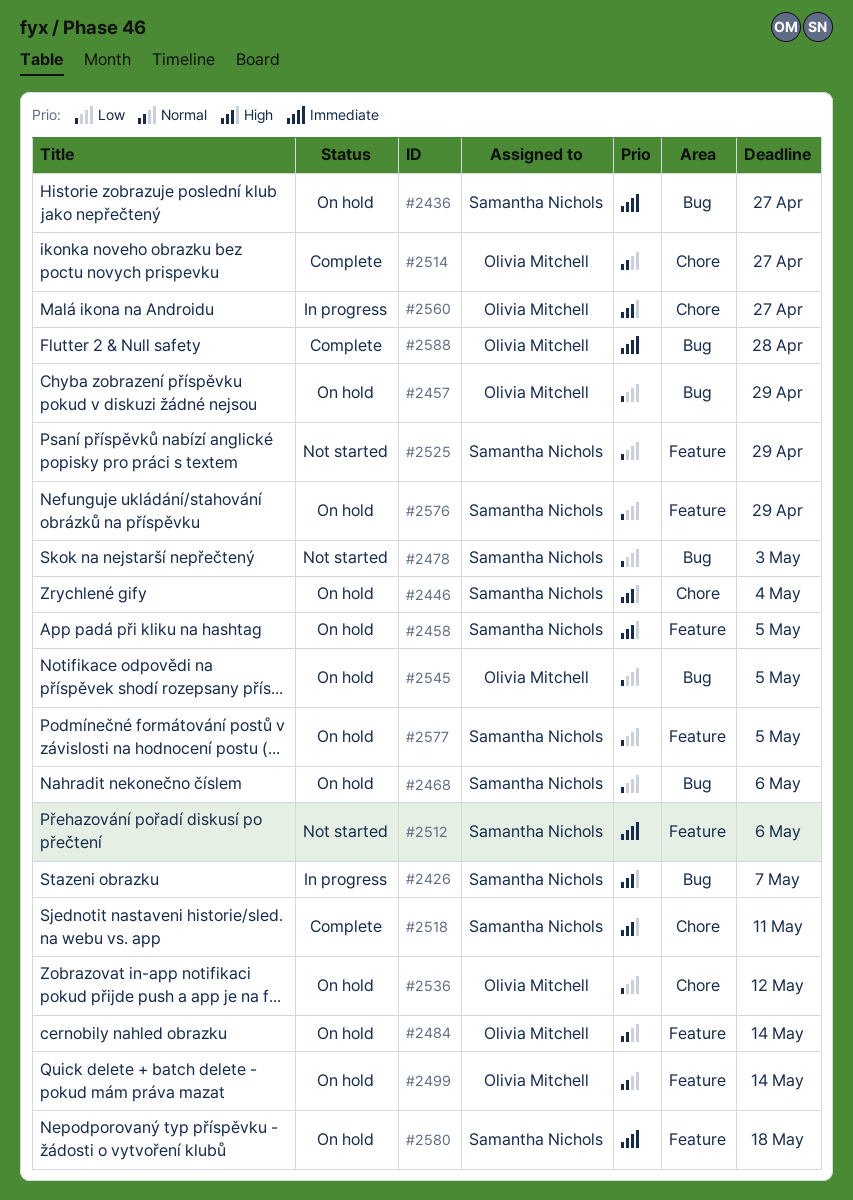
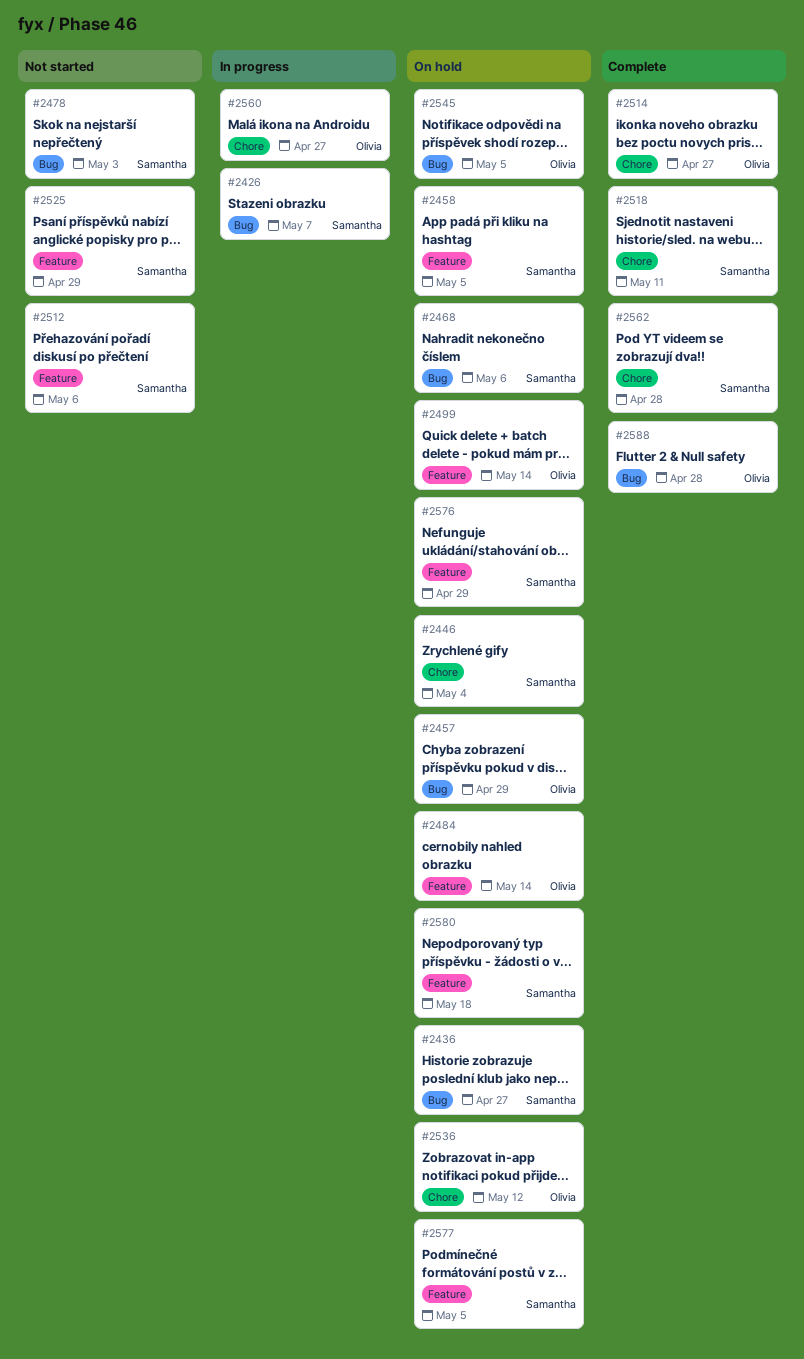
#2562: none -> present

